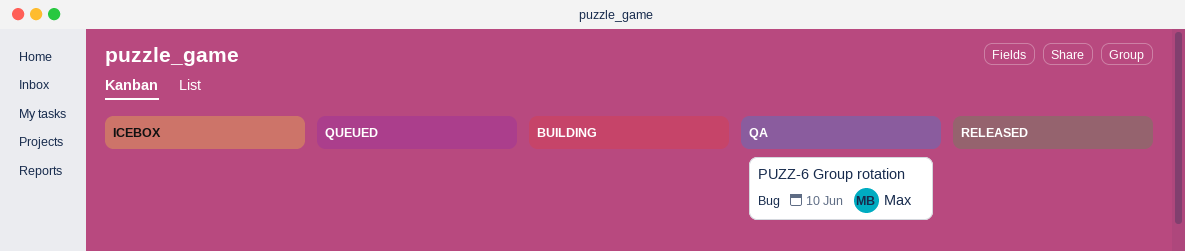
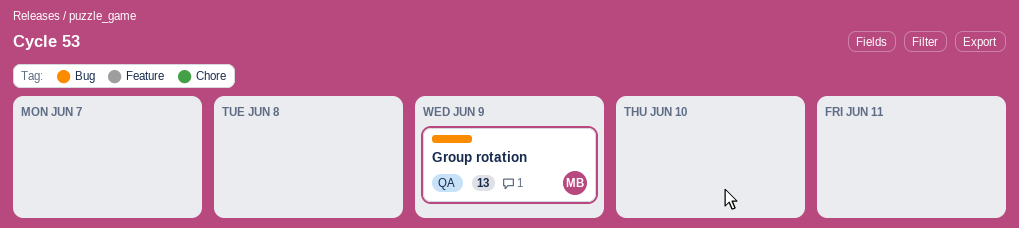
Group rotation, due: Jun 10 -> Jun 9

